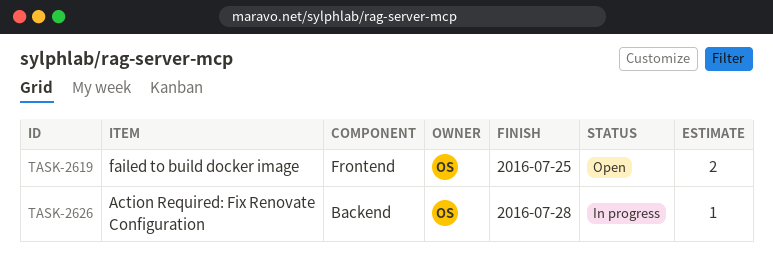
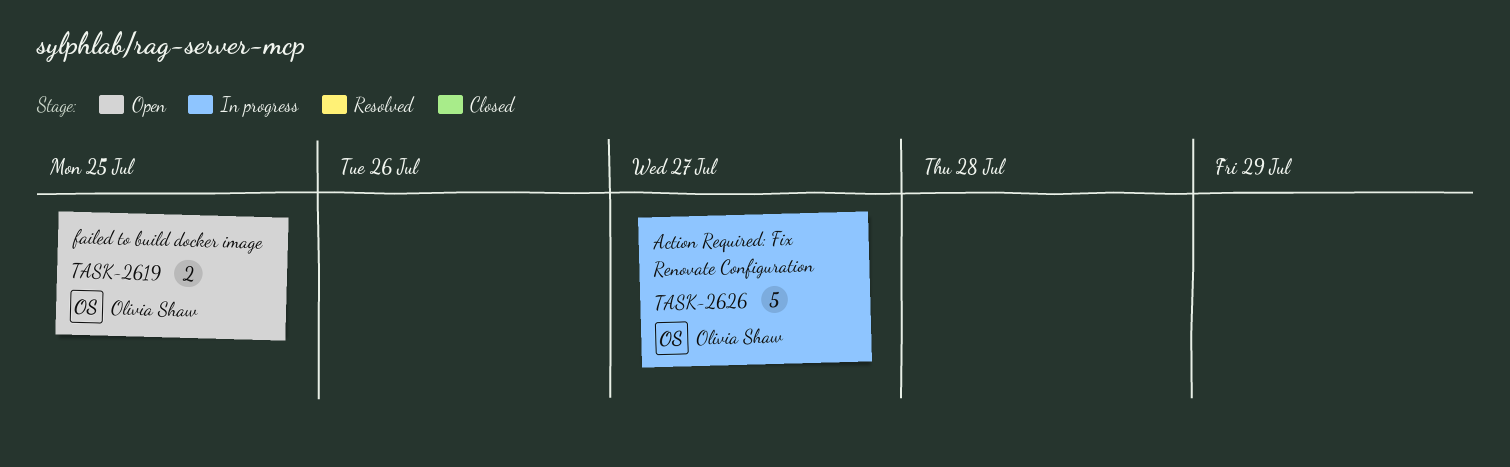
TASK-2626, estimate: 1 -> 5
TASK-2626, due: Jul 28 -> Jul 27

